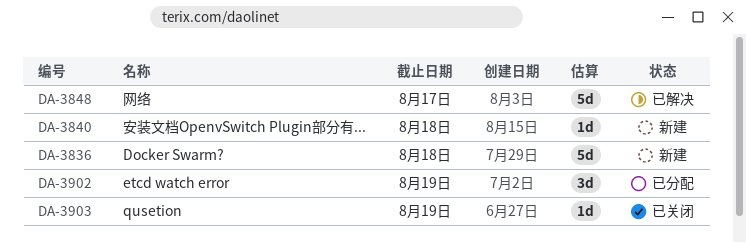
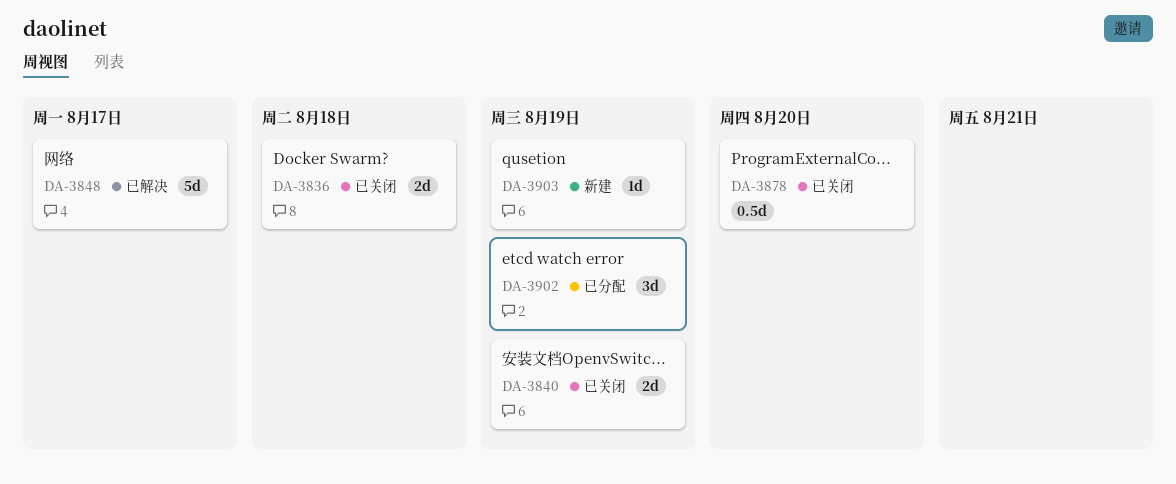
DA-3836, status: 新建 -> 已关闭
DA-3836, estimate: 5d -> 2d
DA-3840, status: 新建 -> 已关闭
DA-3840, estimate: 1d -> 2d
DA-3840, due: Aug 18 -> Aug 19
DA-3878: none -> present
DA-3903, status: 已关闭 -> 新建

